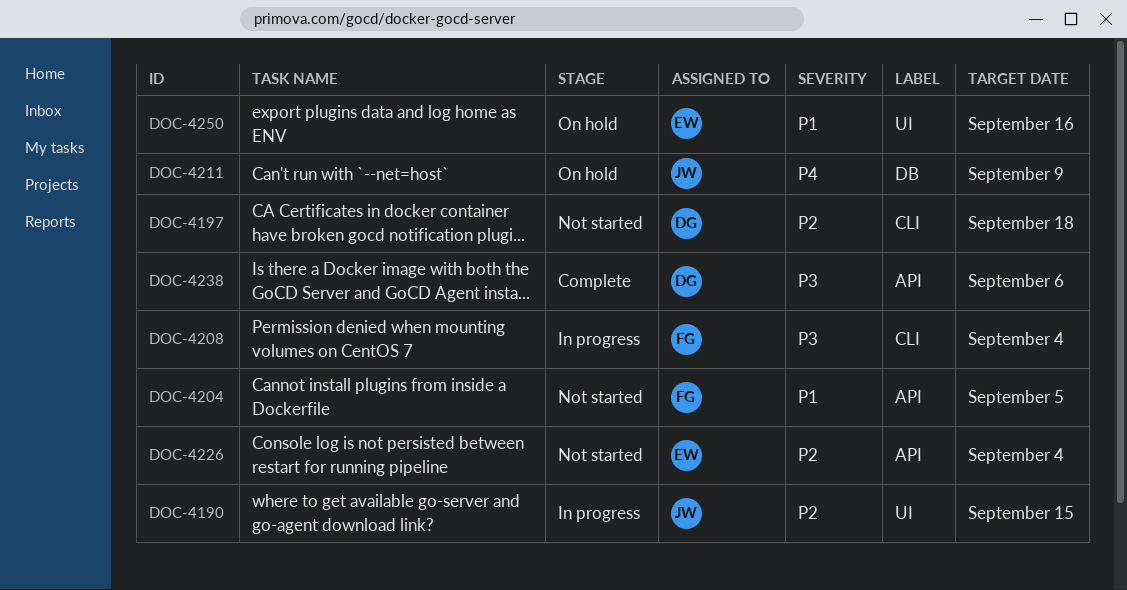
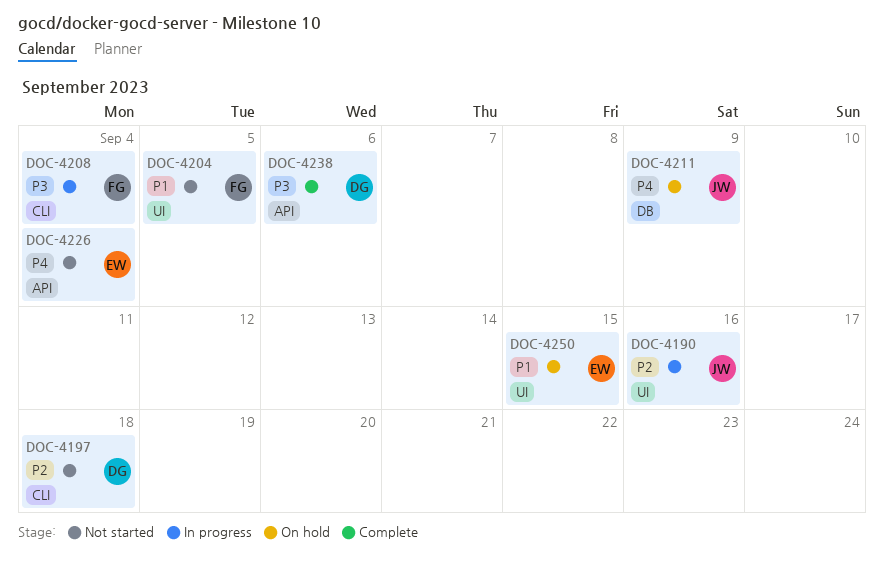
DOC-4190, due: Sep 15 -> Sep 16
DOC-4204, label: API -> UI
DOC-4226, priority: P2 -> P4
DOC-4250, due: Sep 16 -> Sep 15

